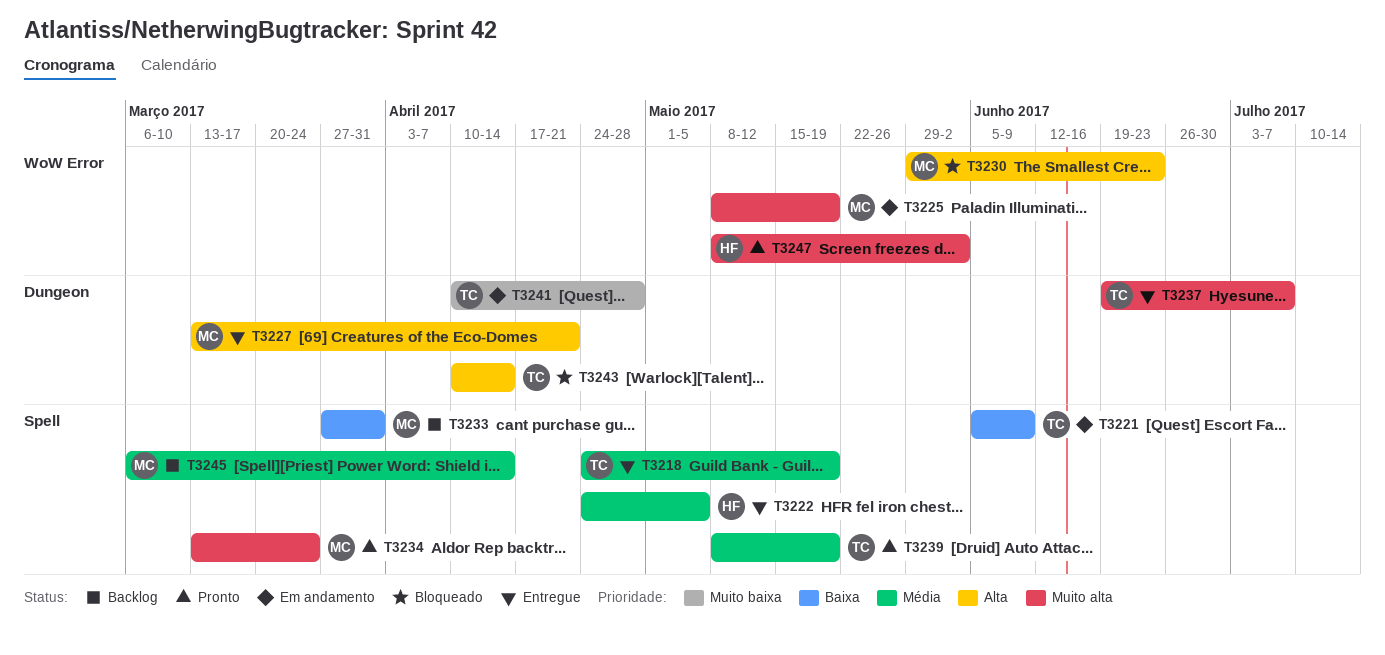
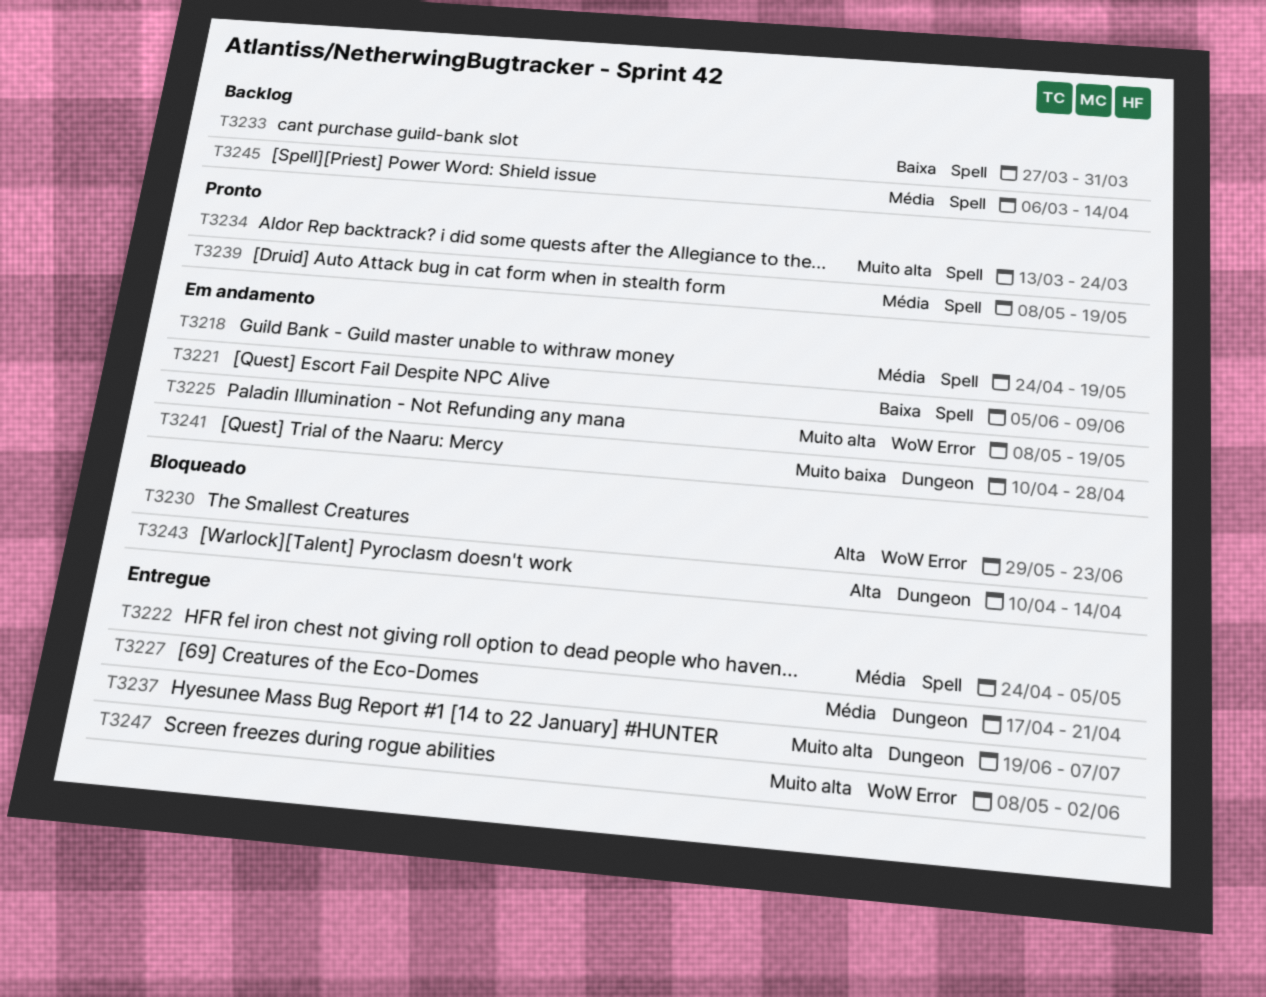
T3218, status: Entregue -> Em andamento
T3227, priority: Alta -> Média
T3227, start: Mar 13 -> Apr 17
T3247, status: Pronto -> Entregue

